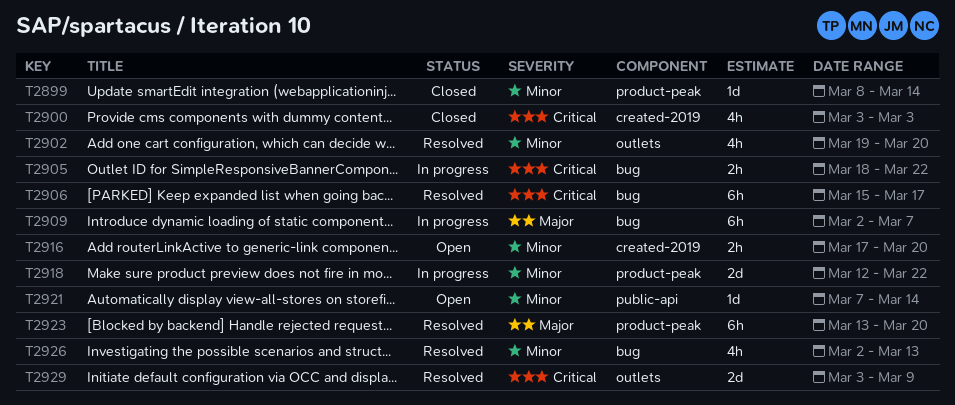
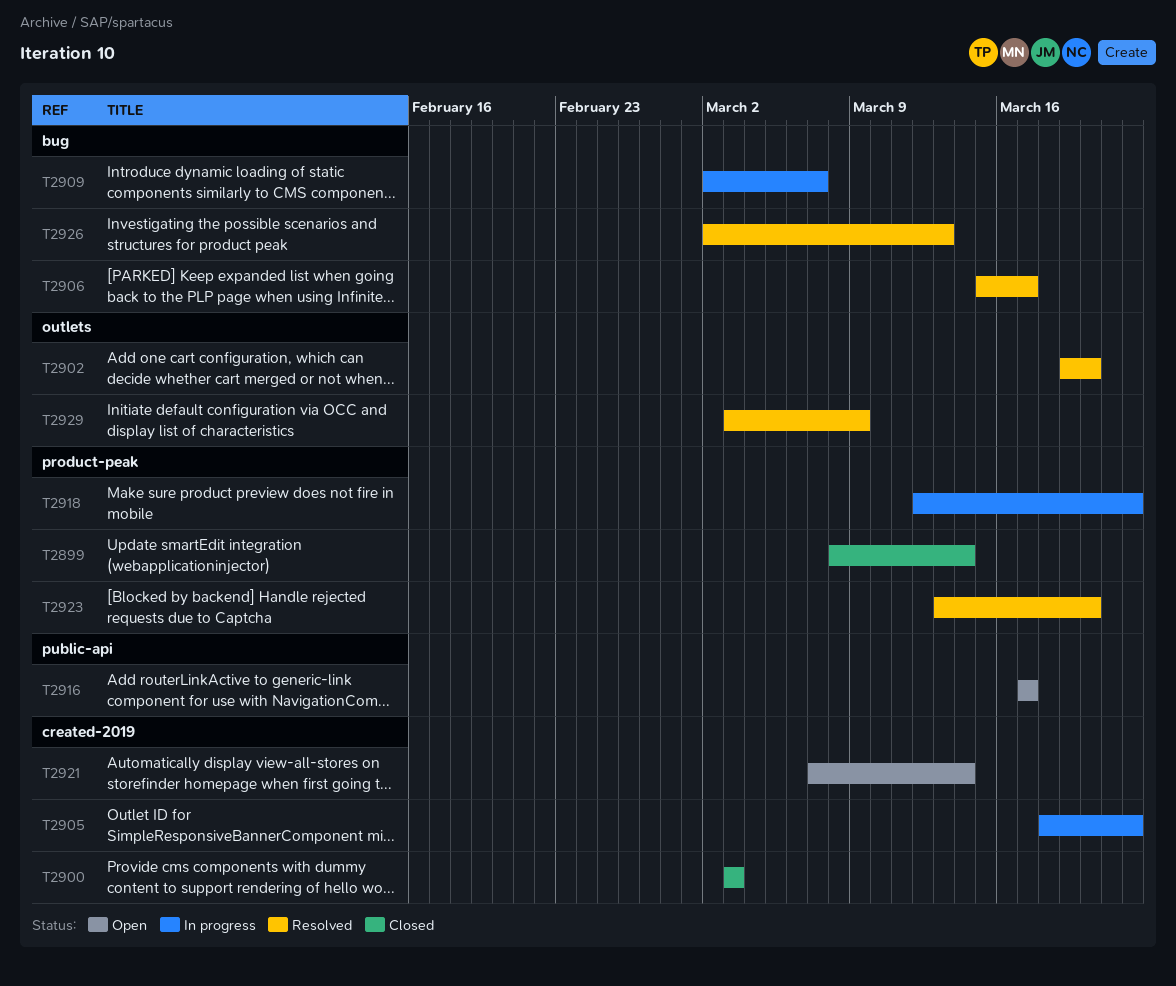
T2905, label: bug -> created-2019
T2916, label: created-2019 -> public-api
T2916, due: Mar 20 -> Mar 17
T2921, label: public-api -> created-2019

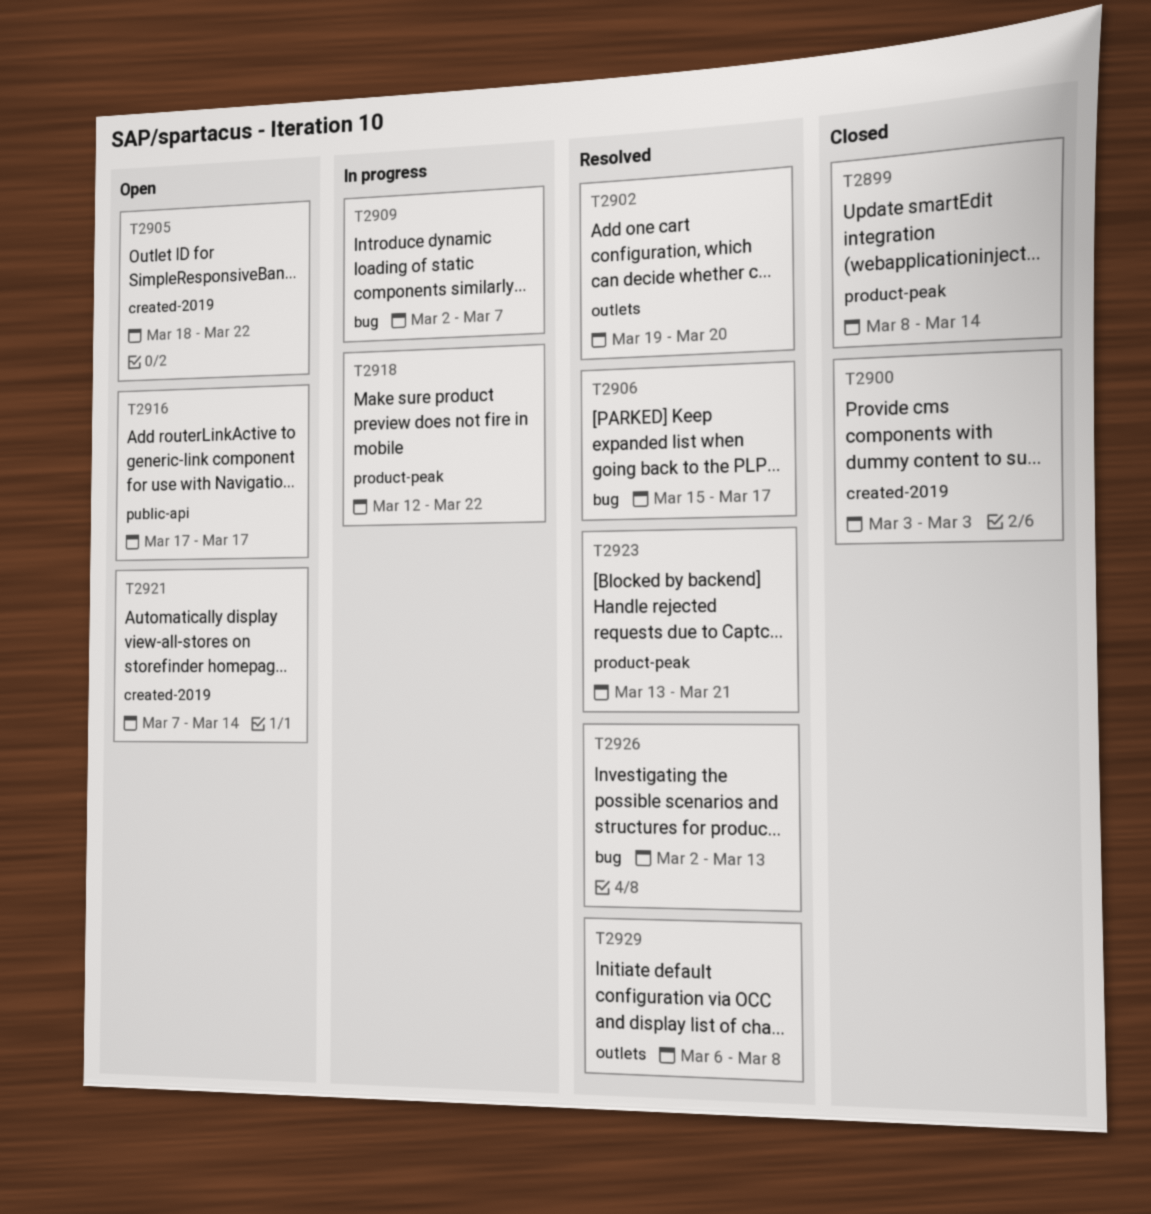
T2905, status: In progress -> Open
T2923, due: Mar 20 -> Mar 21
T2929, start: Mar 3 -> Mar 6
T2929, due: Mar 9 -> Mar 8

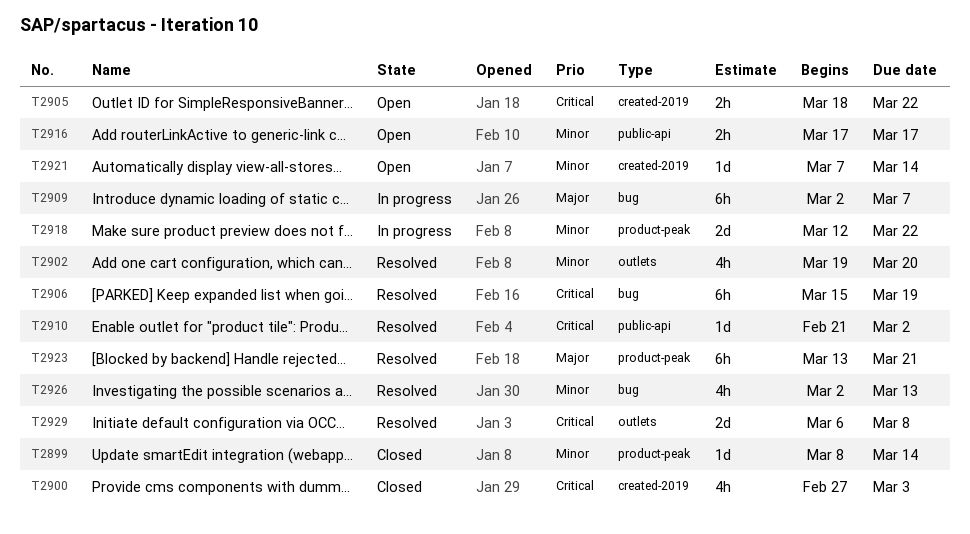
T2900, start: Mar 3 -> Feb 27
T2906, due: Mar 17 -> Mar 19
T2910: none -> present

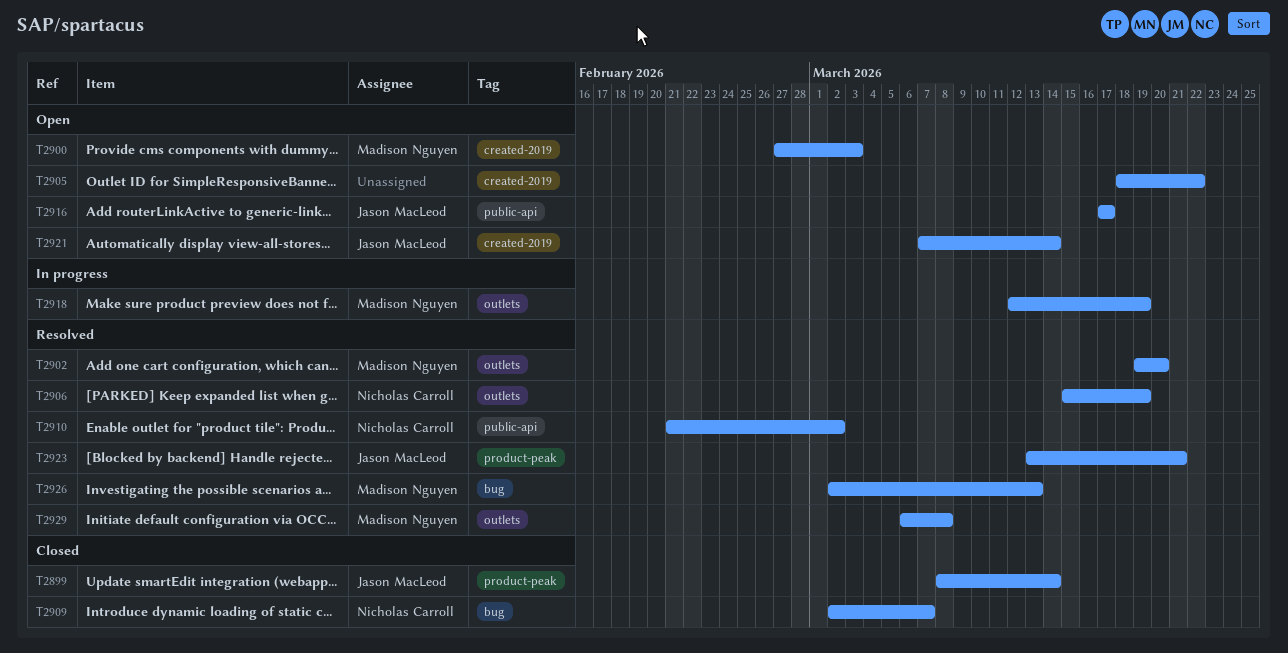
T2900, status: Closed -> Open
T2906, label: bug -> outlets
T2909, status: In progress -> Closed
T2918, label: product-peak -> outlets
T2918, due: Mar 22 -> Mar 19

